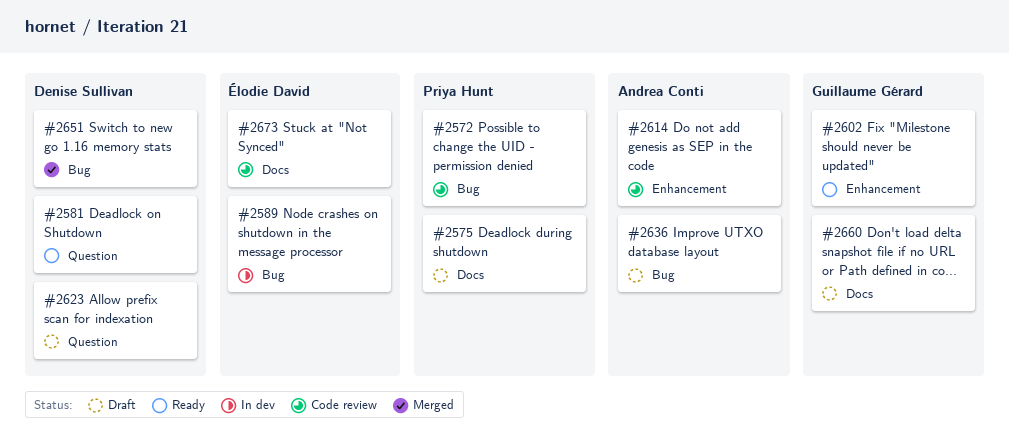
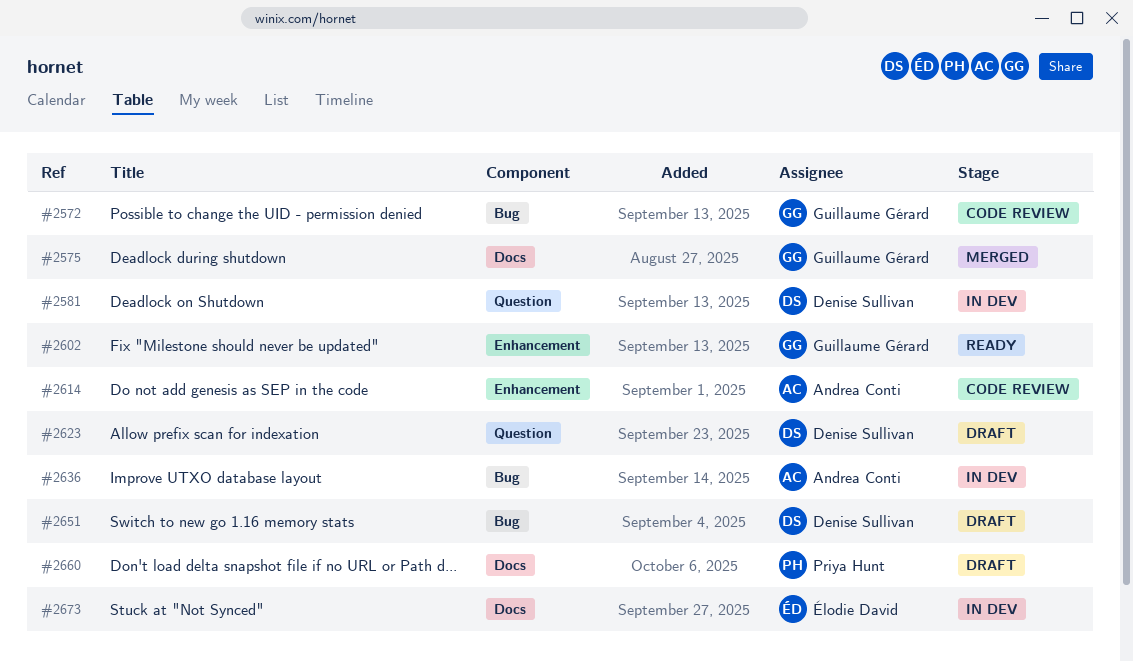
#2572, owner: Priya Hunt -> Guillaume Gérard
#2575, status: Draft -> Merged
#2575, owner: Priya Hunt -> Guillaume Gérard
#2581, status: Ready -> In dev
#2589: present -> none
#2636, status: Draft -> In dev
#2651, status: Merged -> Draft
#2660, owner: Guillaume Gérard -> Priya Hunt
#2673, status: Code review -> In dev

